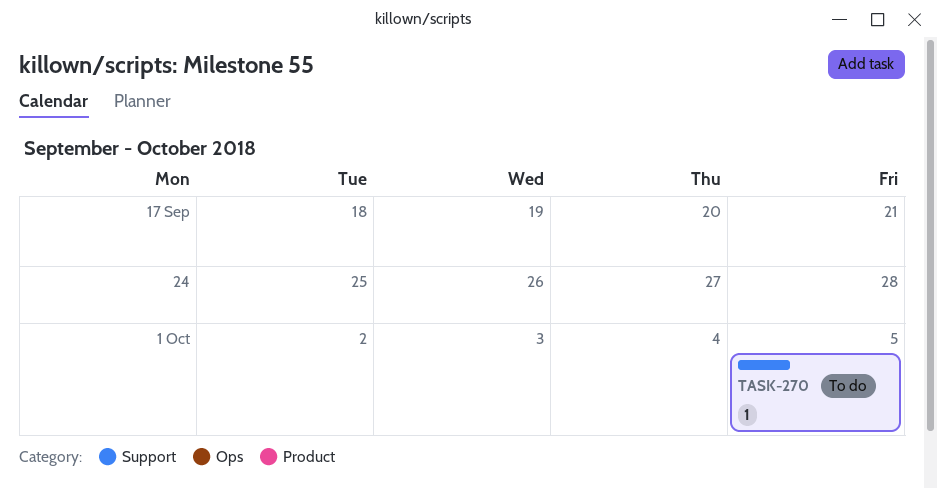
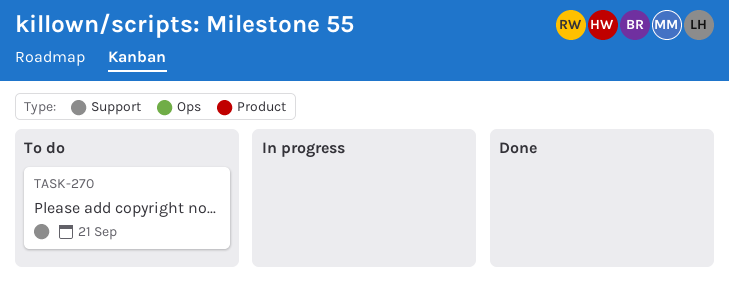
TASK-270, due: Oct 5 -> Sep 21

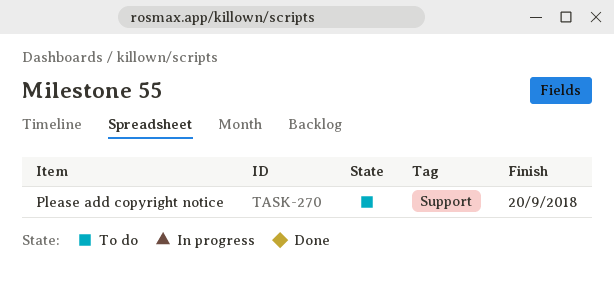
TASK-270, due: Sep 21 -> Sep 20

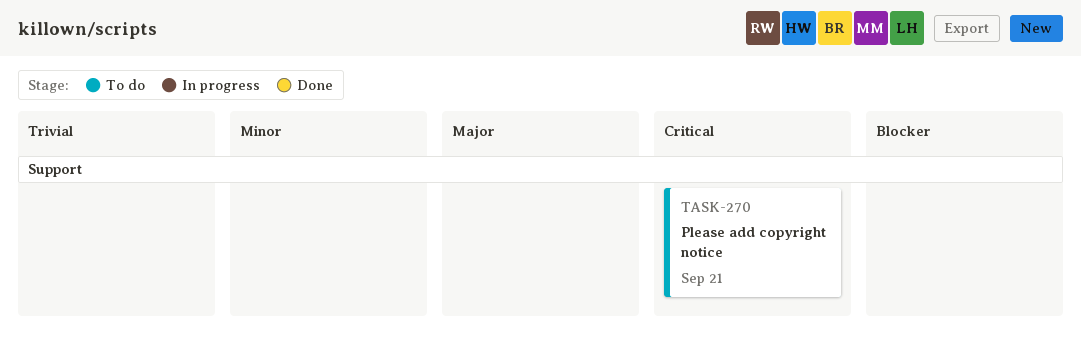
TASK-270, due: Sep 20 -> Sep 21

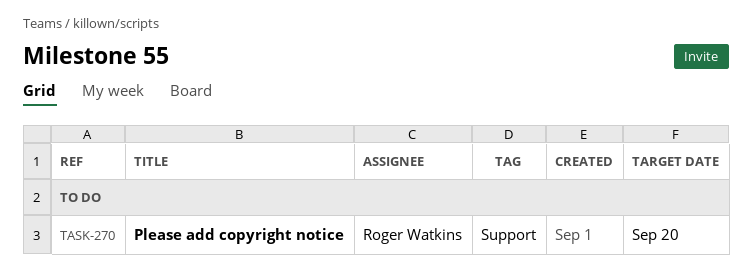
TASK-270, due: Sep 21 -> Sep 20

